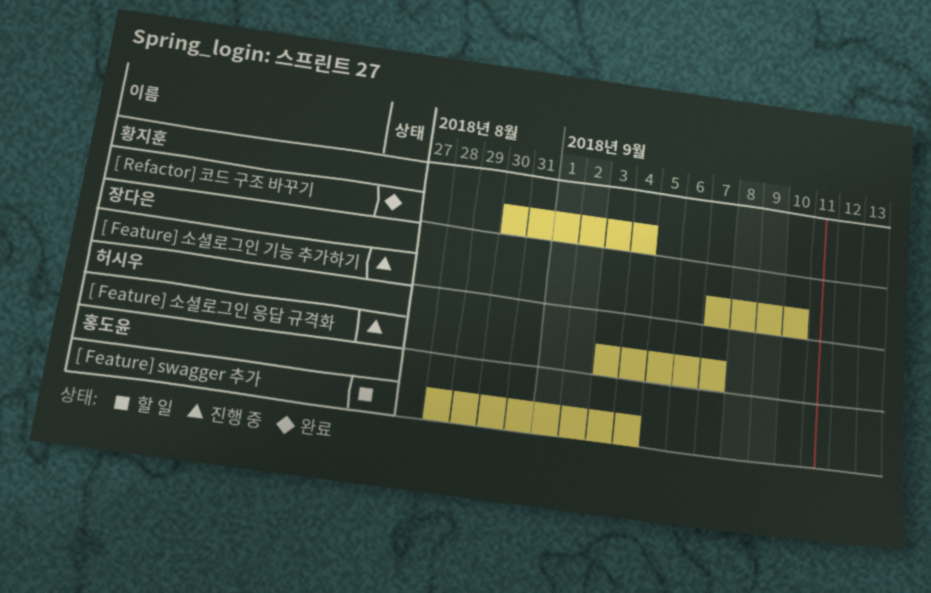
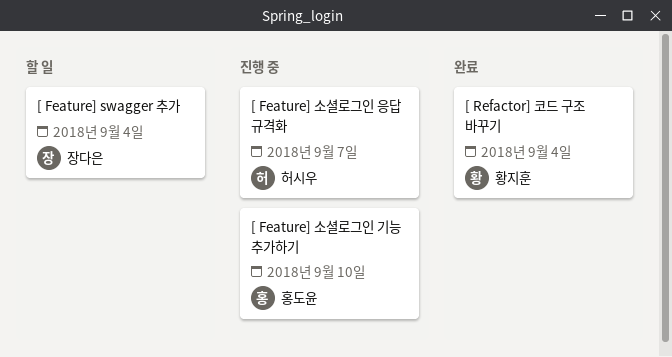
[ Feature] swagger 추가, owner: 홍도윤 -> 장다은
[ Feature] 소셜로그인 기능 추가하기, owner: 장다은 -> 홍도윤

